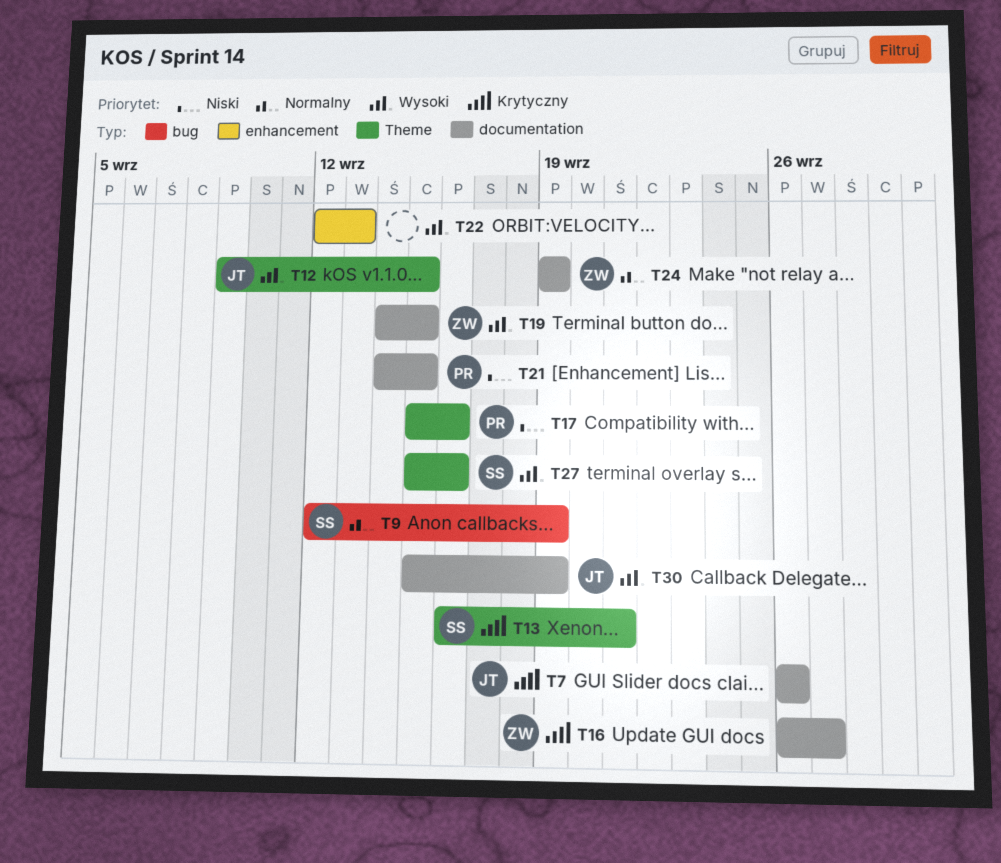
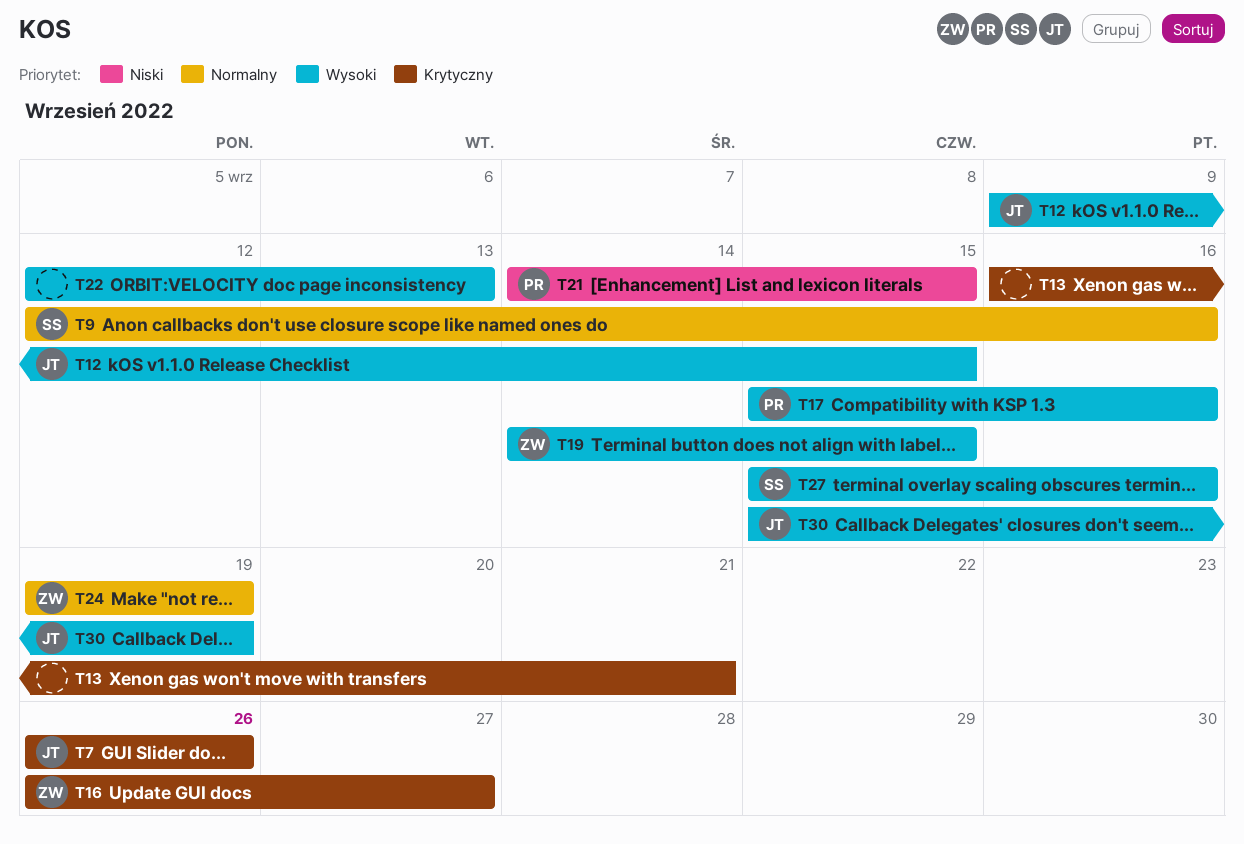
T9, due: Sep 19 -> Sep 16
T13, owner: SS -> none
T17, priority: Niski -> Wysoki

